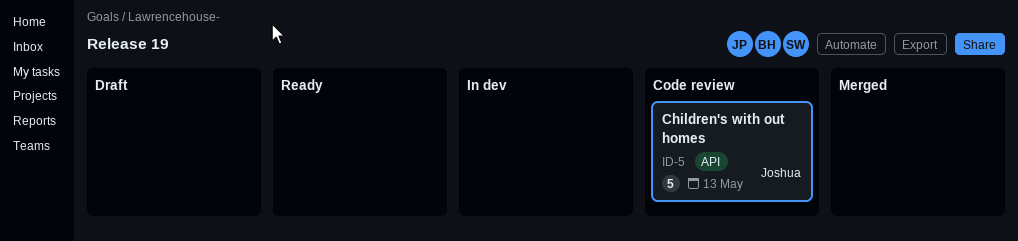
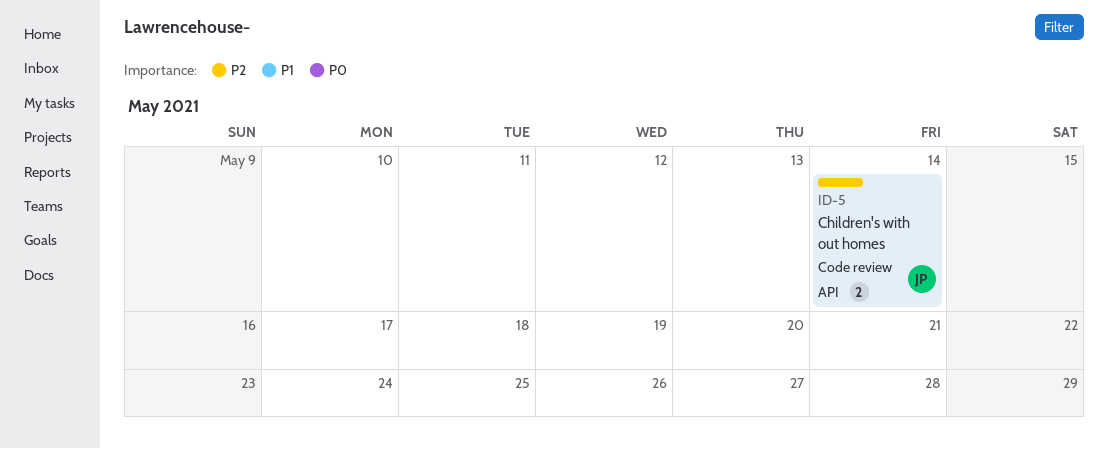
ID-5, estimate: 5 -> 2
ID-5, due: May 13 -> May 14

